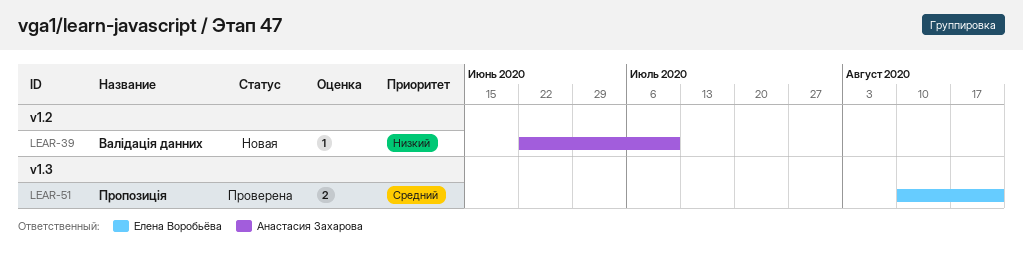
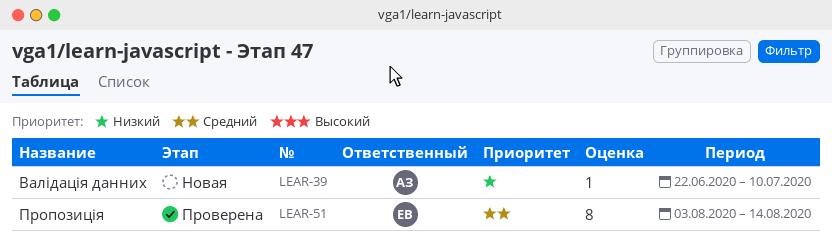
LEAR-51, estimate: 2 -> 8
LEAR-51, start: Aug 10 -> Aug 3
LEAR-51, due: Aug 21 -> Aug 14

